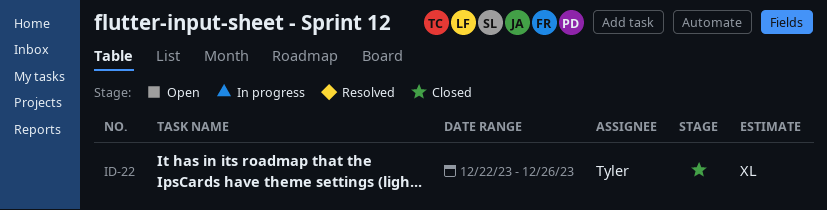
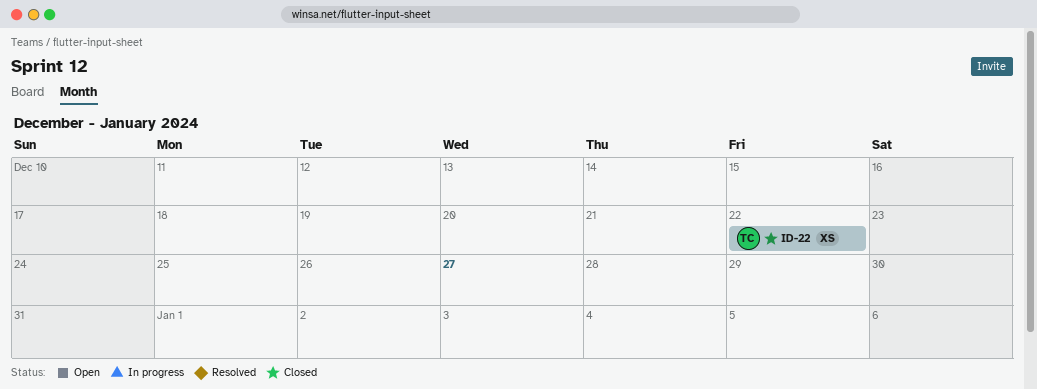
ID-22, estimate: XL -> XS
ID-22, due: Dec 26 -> Dec 22

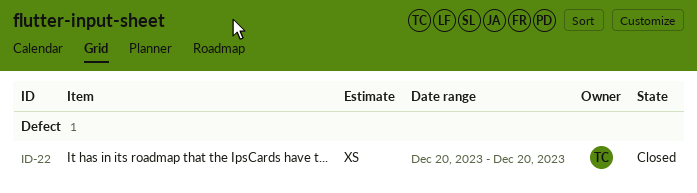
ID-22, start: Dec 22 -> Dec 20
ID-22, due: Dec 22 -> Dec 20

